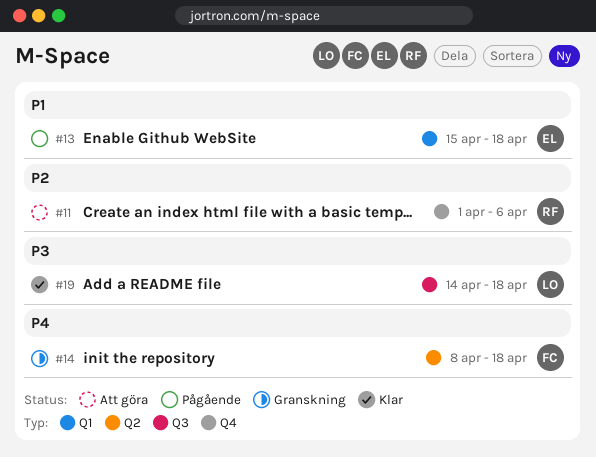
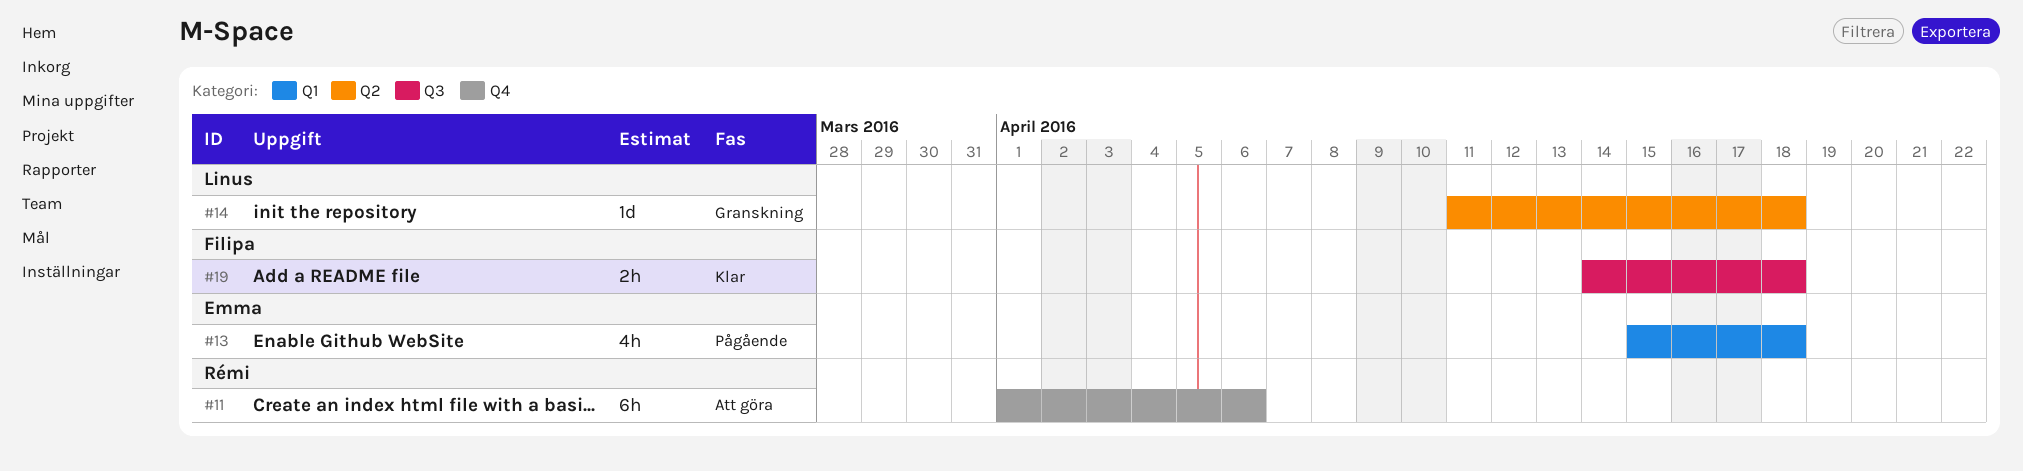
#14, owner: Filipa -> Linus
#14, start: Apr 8 -> Apr 11
#19, owner: Linus -> Filipa

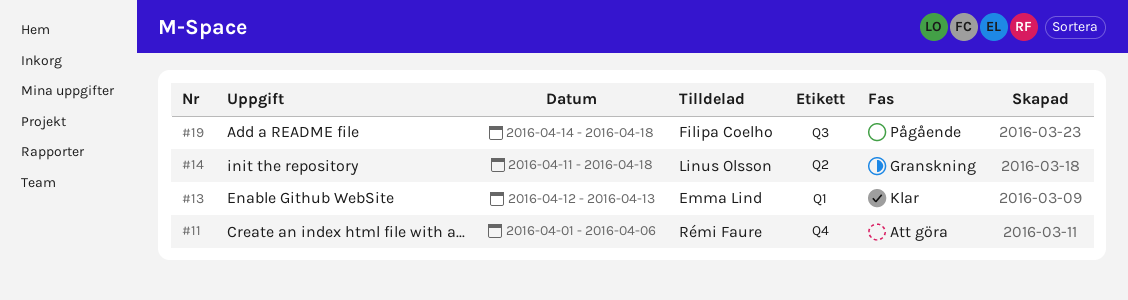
#13, status: Pågående -> Klar
#13, start: Apr 15 -> Apr 12
#13, due: Apr 18 -> Apr 13
#19, status: Klar -> Pågående

